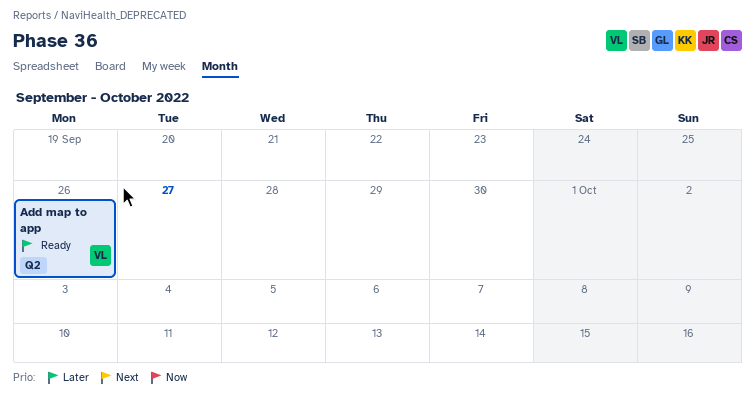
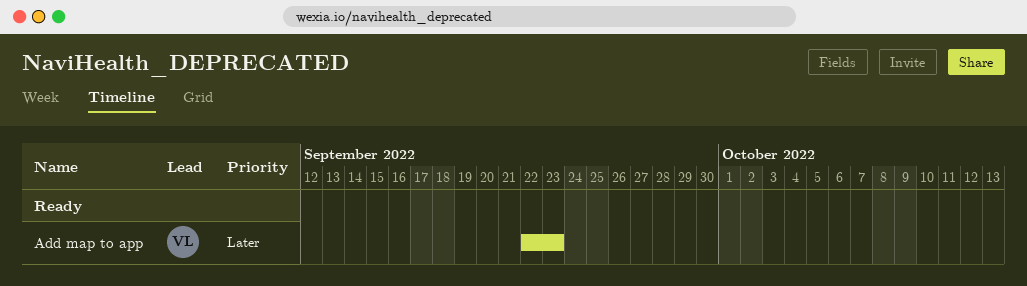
Add map to app, due: Sep 26 -> Sep 23

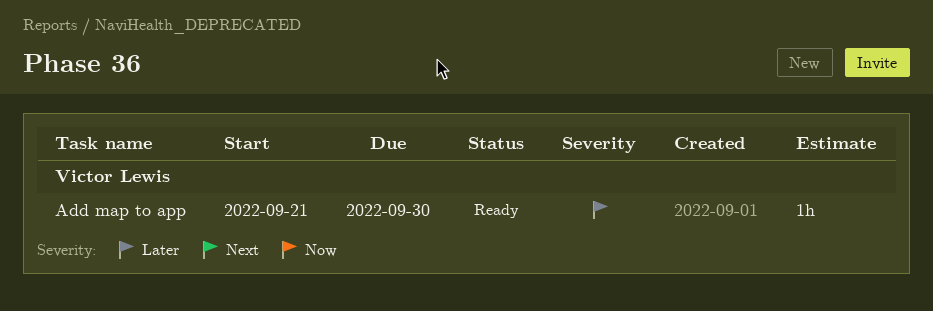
Add map to app, start: Sep 22 -> Sep 21
Add map to app, due: Sep 23 -> Sep 30

